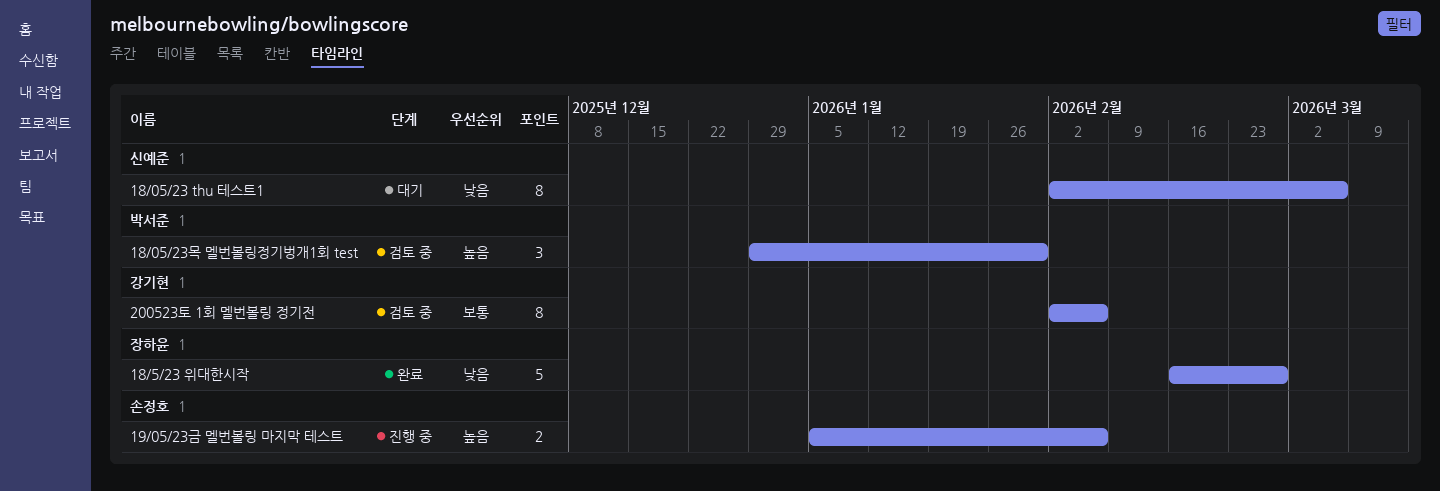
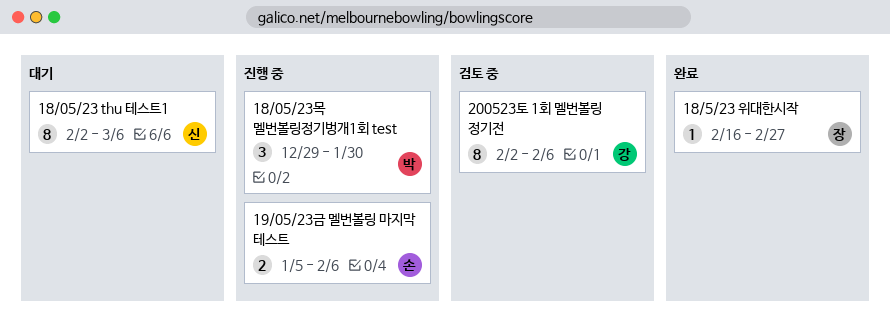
18/05/23목 멜번볼링정기벙개1회 test, status: 검토 중 -> 진행 중
18/5/23 위대한시작, estimate: 5 -> 1

